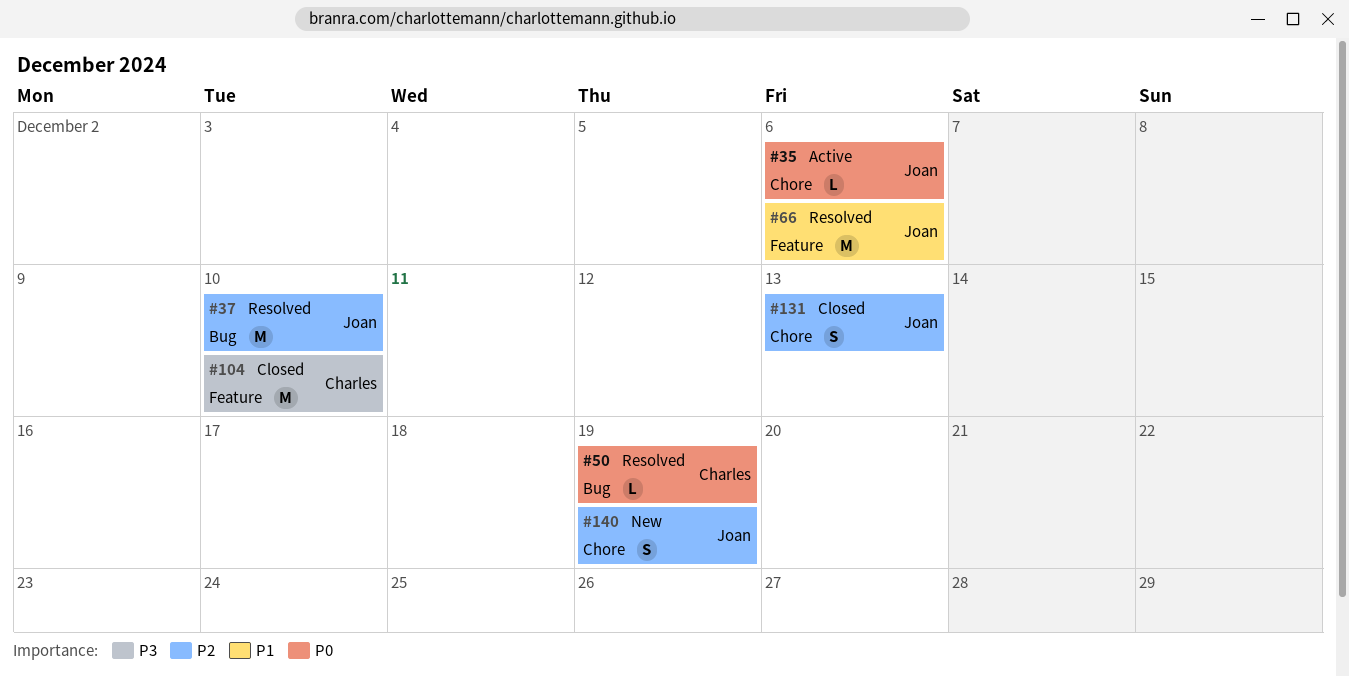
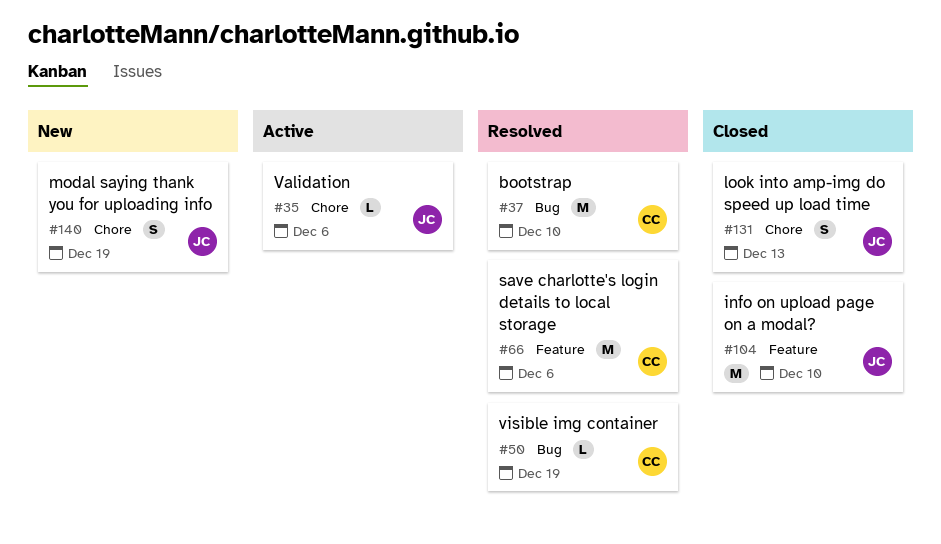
#37, owner: Joan -> Charles
#66, owner: Joan -> Charles
#104, owner: Charles -> Joan

